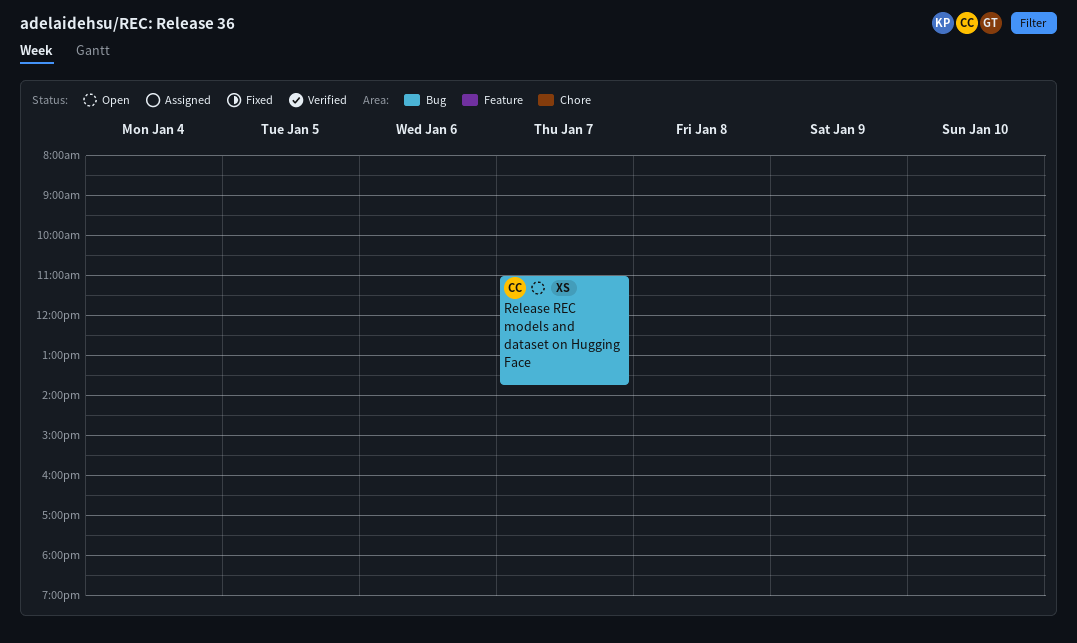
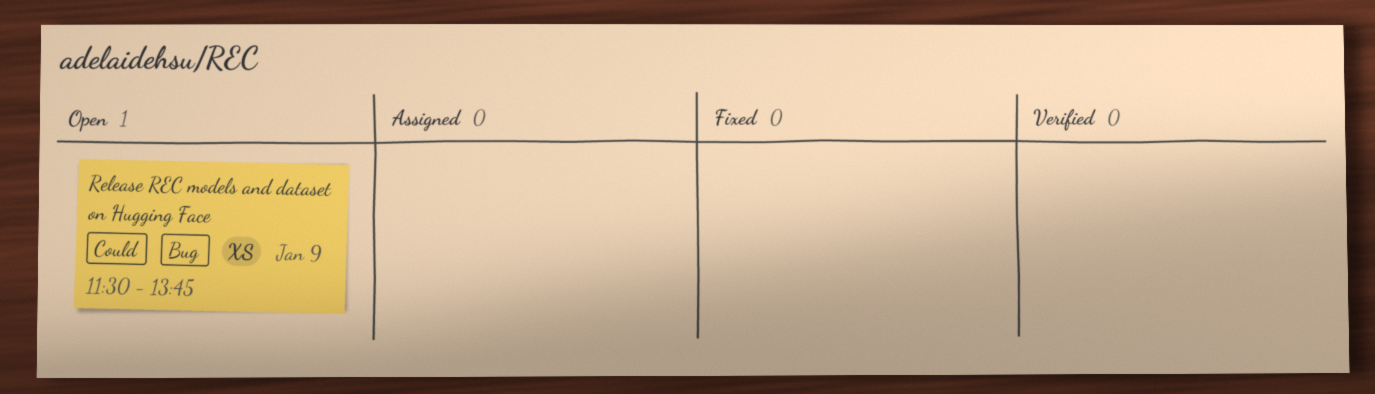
Release REC models and dataset on Hugging Face, day: Jan 7 -> Jan 9
Release REC models and dataset on Hugging Face, begins: 11:00 -> 11:30

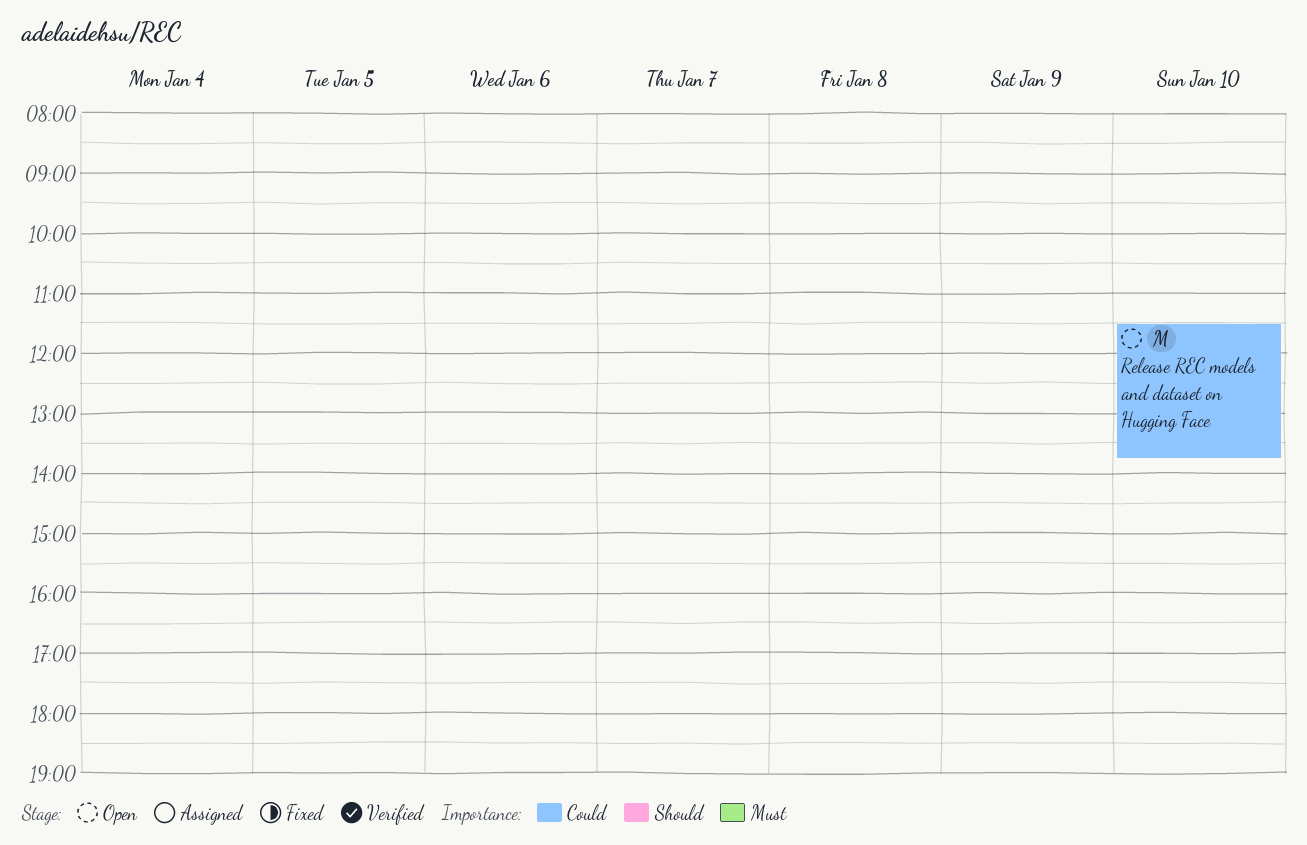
Release REC models and dataset on Hugging Face, estimate: XS -> M
Release REC models and dataset on Hugging Face, day: Jan 9 -> Jan 10

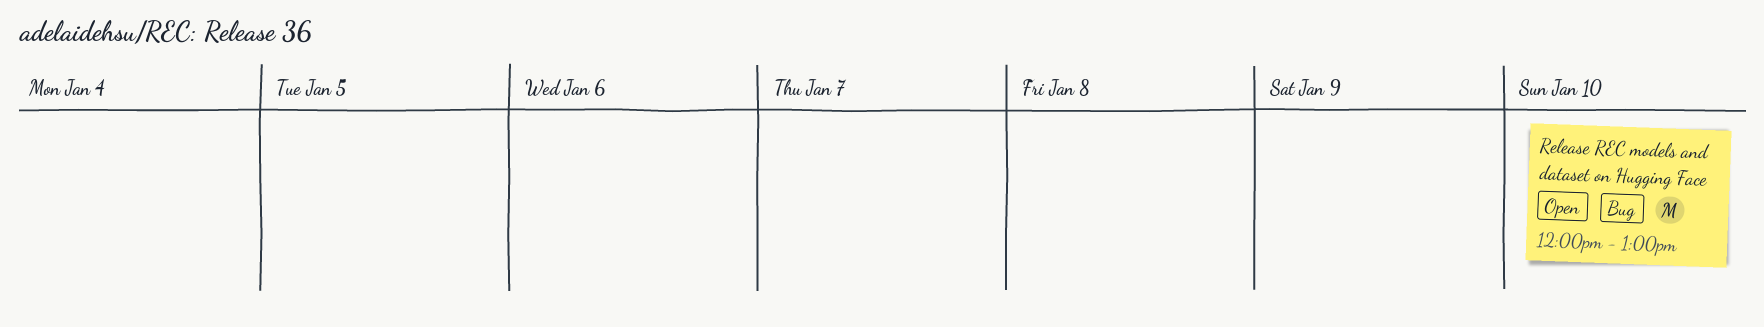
Release REC models and dataset on Hugging Face, begins: 11:30 -> 12:00
Release REC models and dataset on Hugging Face, ends: 13:45 -> 13:00

